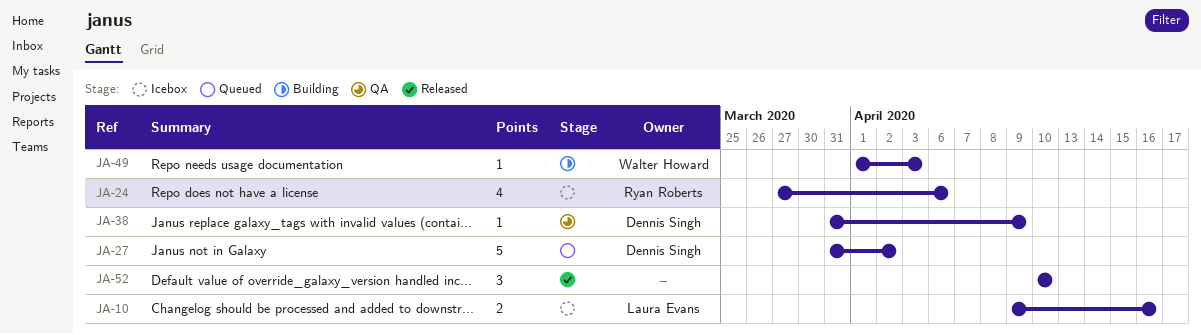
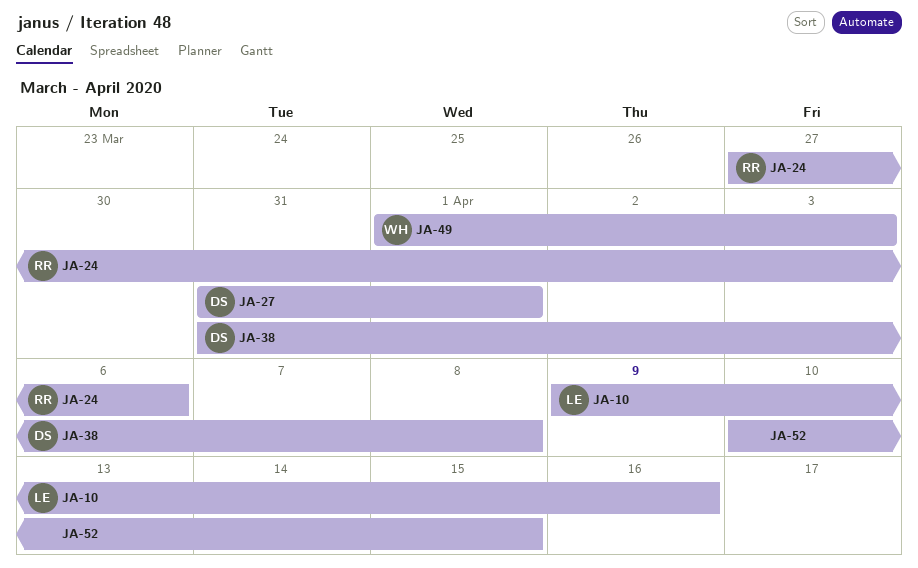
JA-27, due: Apr 2 -> Apr 1
JA-38, due: Apr 9 -> Apr 8
JA-52, due: Apr 10 -> Apr 15

